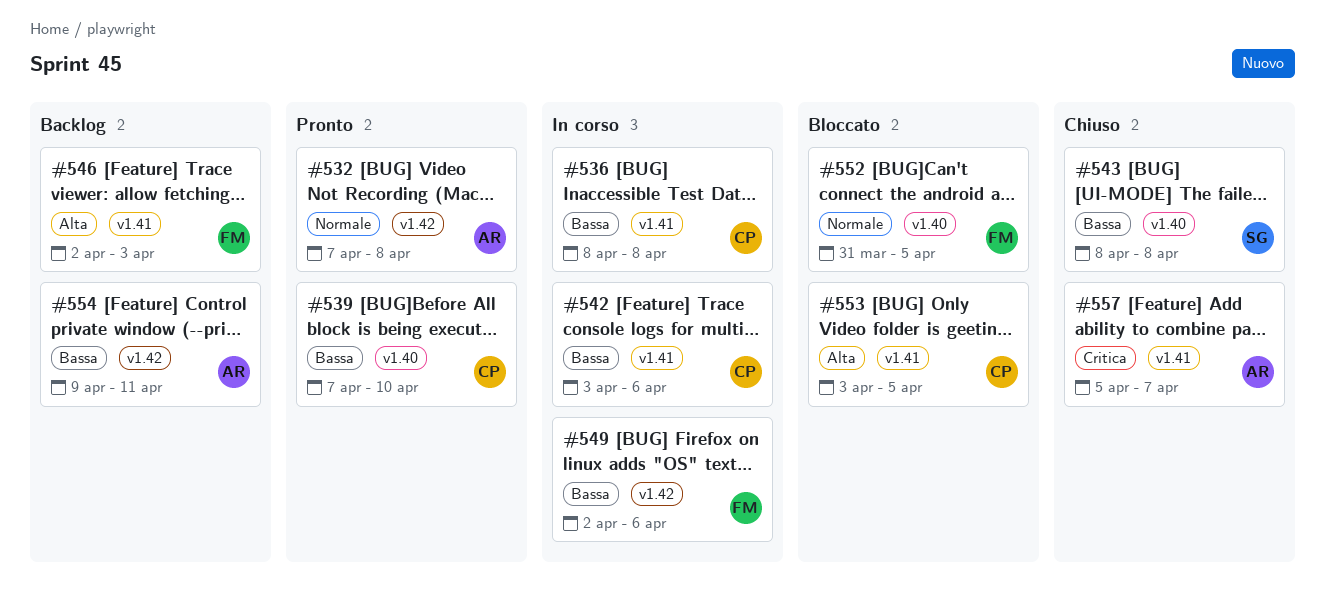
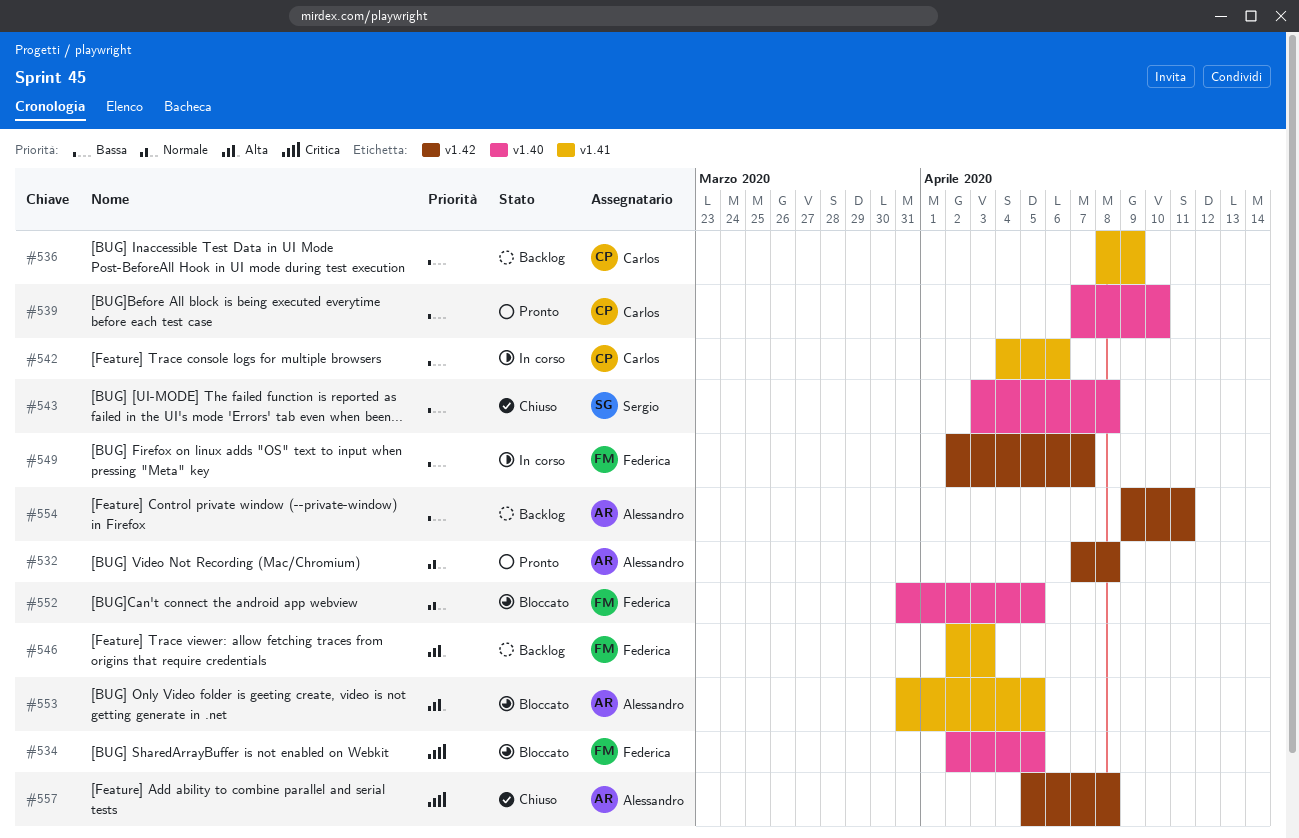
#534: none -> present
#536, status: In corso -> Backlog
#536, due: Apr 8 -> Apr 9
#542, start: Apr 3 -> Apr 4
#543, start: Apr 8 -> Apr 3
#549, due: Apr 6 -> Apr 7
#553, owner: Carlos -> Alessandro
#553, start: Apr 3 -> Mar 31
#557, label: v1.41 -> v1.42
#557, due: Apr 7 -> Apr 8

